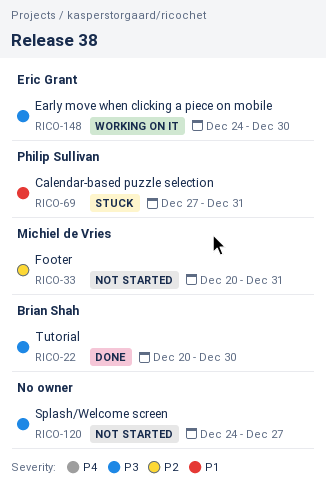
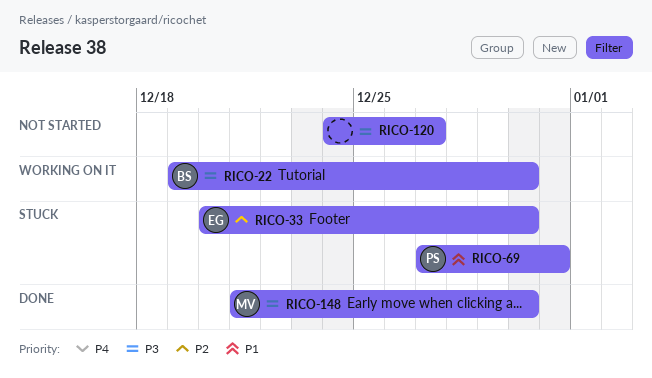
RICO-22, status: Done -> Working on it
RICO-22, start: Dec 20 -> Dec 19
RICO-33, status: Not started -> Stuck
RICO-33, owner: Michiel de Vries -> Eric Grant
RICO-33, due: Dec 31 -> Dec 30
RICO-148, status: Working on it -> Done
RICO-148, owner: Eric Grant -> Michiel de Vries
RICO-148, start: Dec 24 -> Dec 21

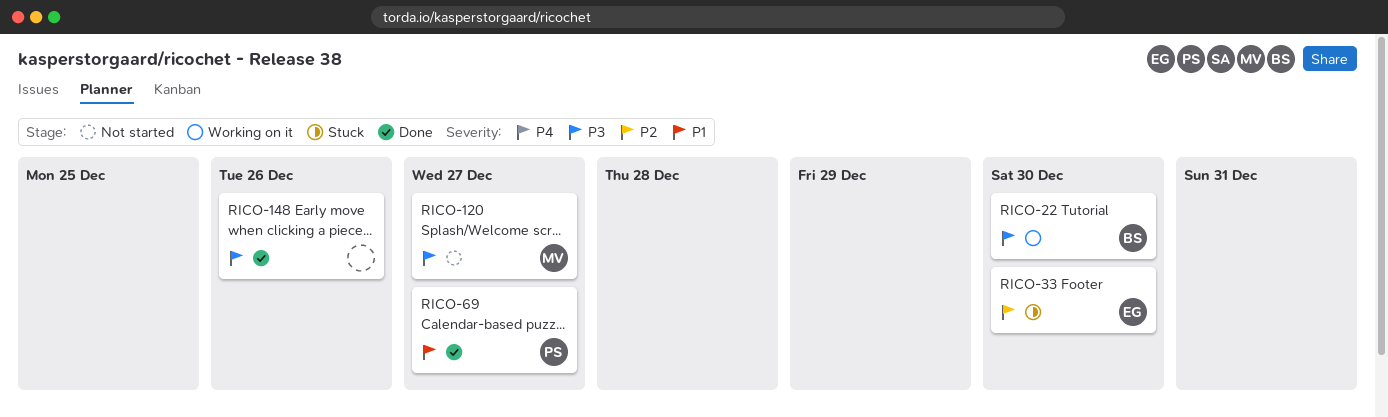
RICO-69, status: Stuck -> Done
RICO-69, due: Dec 31 -> Dec 27
RICO-120, owner: none -> MV
RICO-148, owner: MV -> none
RICO-148, due: Dec 30 -> Dec 26

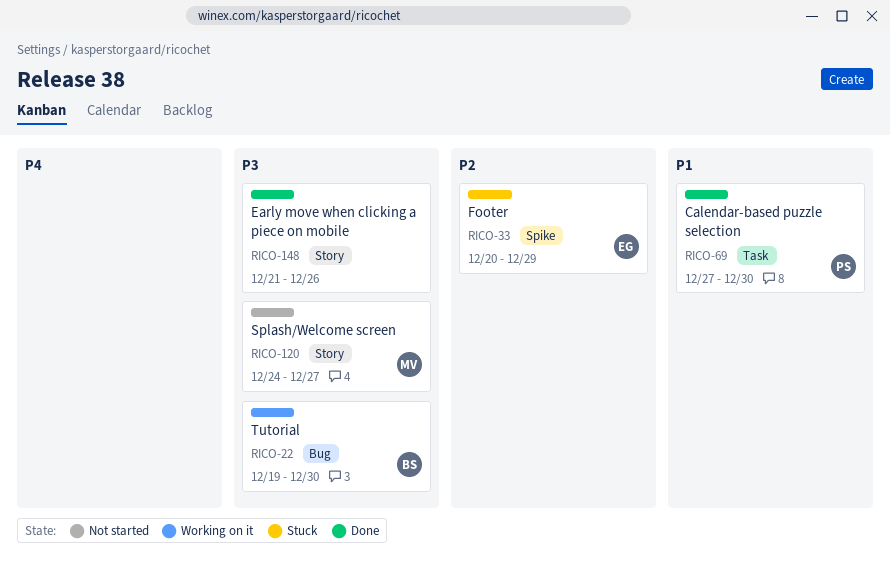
RICO-33, due: Dec 30 -> Dec 29
RICO-69, due: Dec 27 -> Dec 30

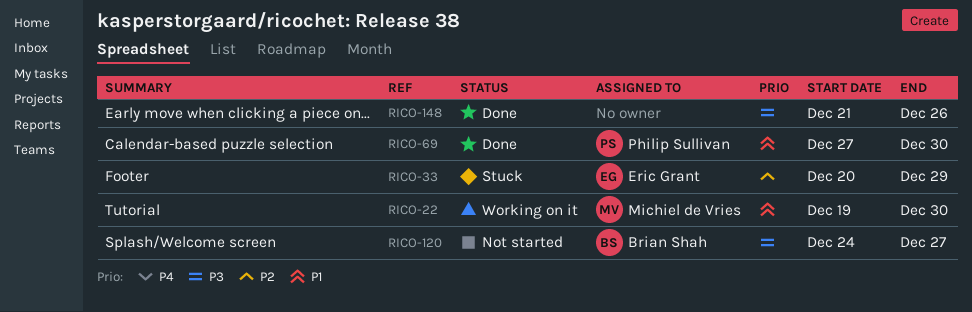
RICO-22, owner: Brian Shah -> Michiel de Vries
RICO-22, priority: P3 -> P1
RICO-120, owner: Michiel de Vries -> Brian Shah

